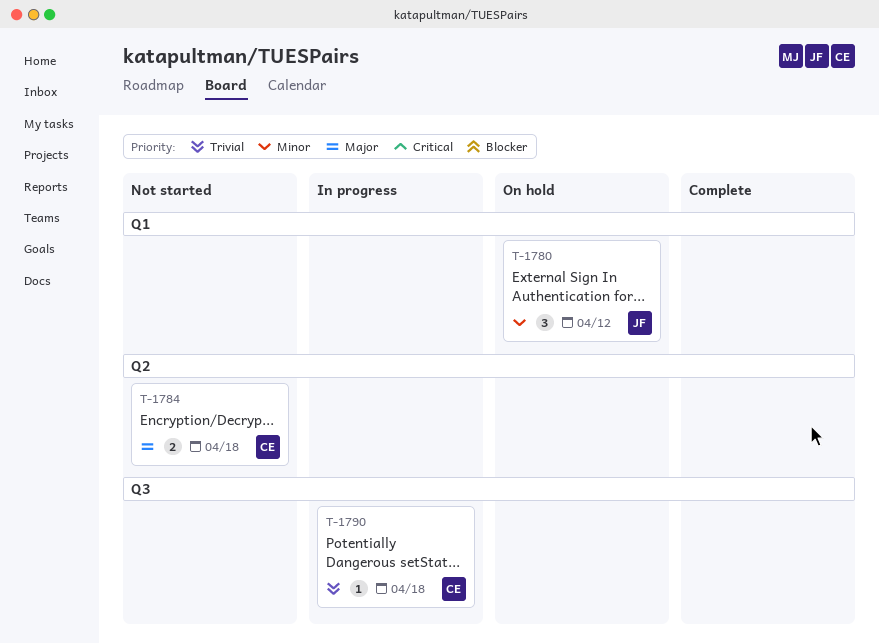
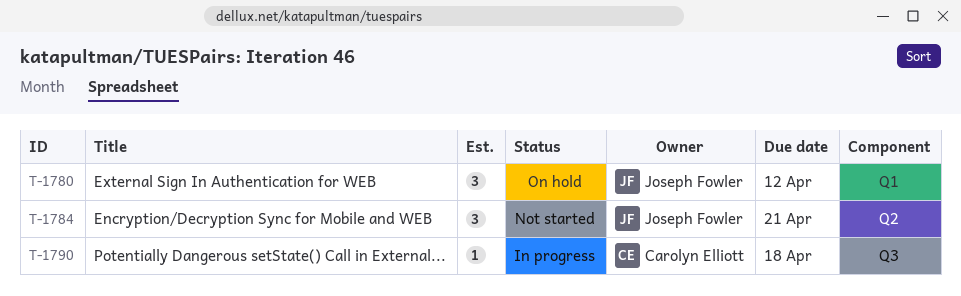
T-1784, owner: Carolyn Elliott -> Joseph Fowler
T-1784, estimate: 2 -> 3
T-1784, due: Apr 18 -> Apr 21

